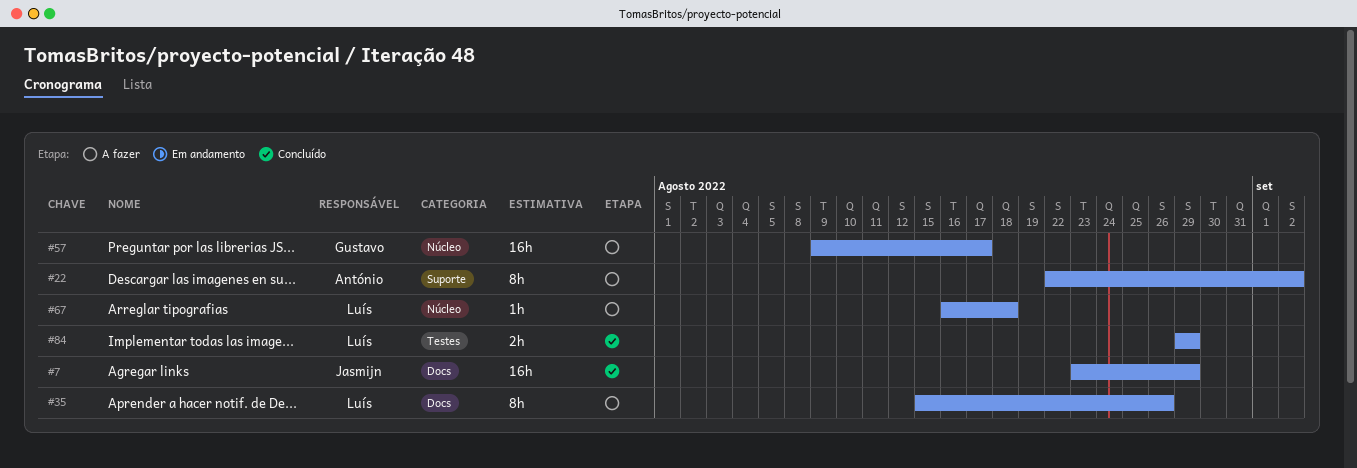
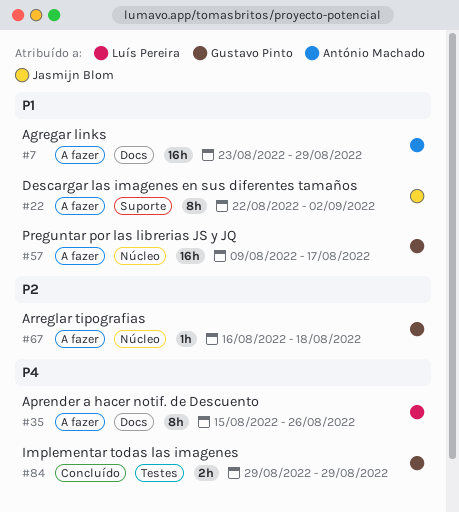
#7, status: Concluído -> A fazer
#7, owner: Jasmijn Blom -> António Machado
#22, owner: António Machado -> Jasmijn Blom
#67, owner: Luís Pereira -> Gustavo Pinto
#84, owner: Luís Pereira -> Gustavo Pinto

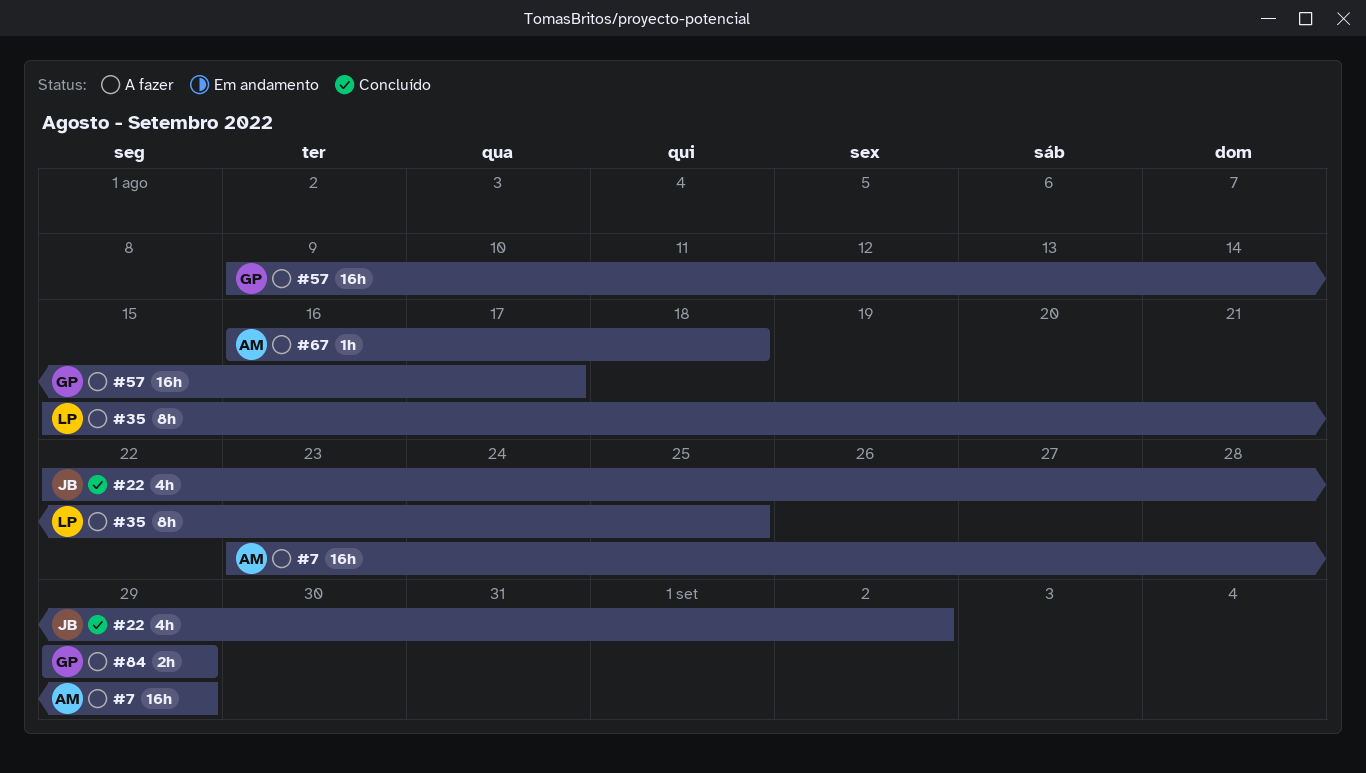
#22, status: A fazer -> Concluído
#22, estimate: 8h -> 4h
#35, due: Aug 26 -> Aug 25
#67, owner: Gustavo Pinto -> António Machado
#84, status: Concluído -> A fazer

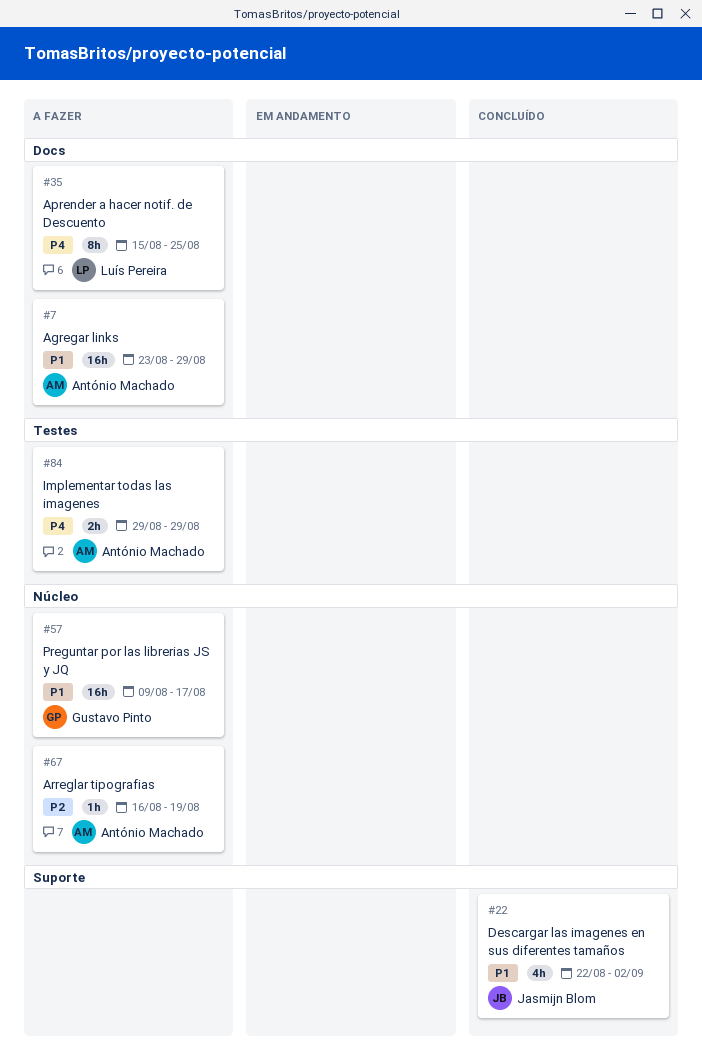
#67, due: Aug 18 -> Aug 19
#84, owner: Gustavo Pinto -> António Machado

